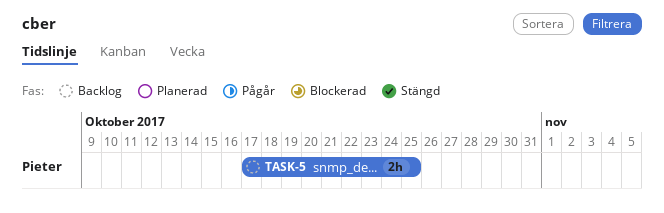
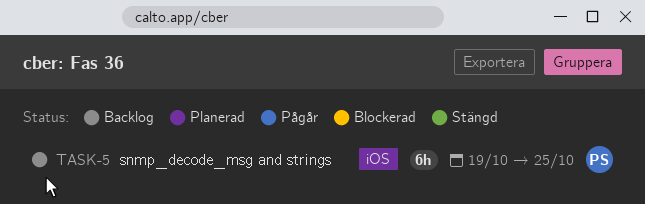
TASK-5, estimate: 2h -> 6h
TASK-5, start: Oct 17 -> Oct 19

